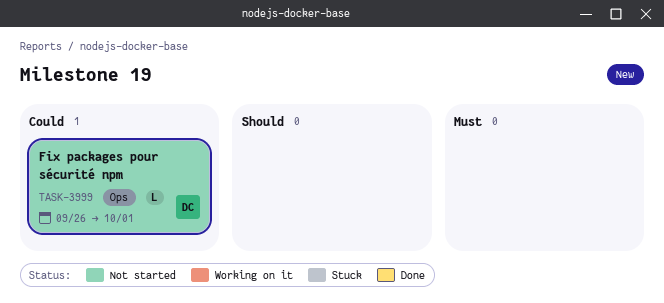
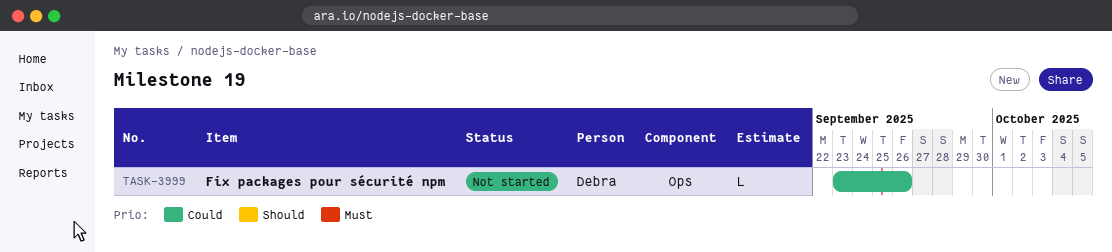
TASK-3999, start: Sep 26 -> Sep 23
TASK-3999, due: Oct 1 -> Sep 26

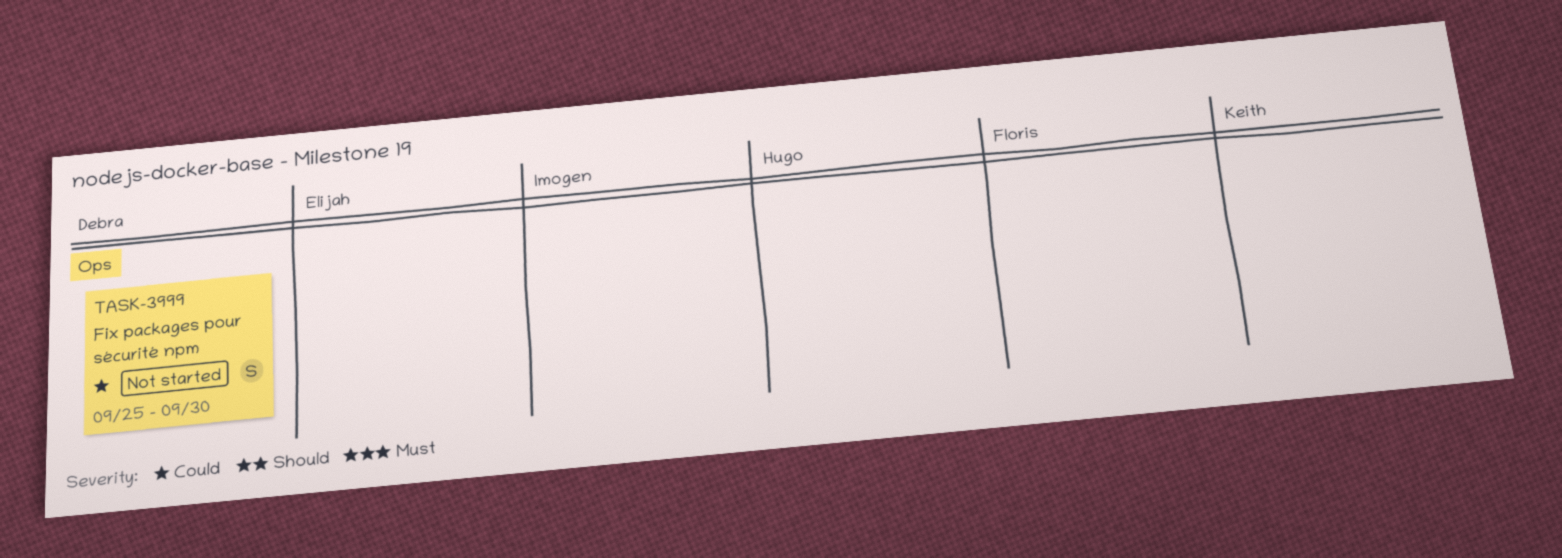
TASK-3999, estimate: L -> S
TASK-3999, start: Sep 23 -> Sep 25
TASK-3999, due: Sep 26 -> Sep 30

